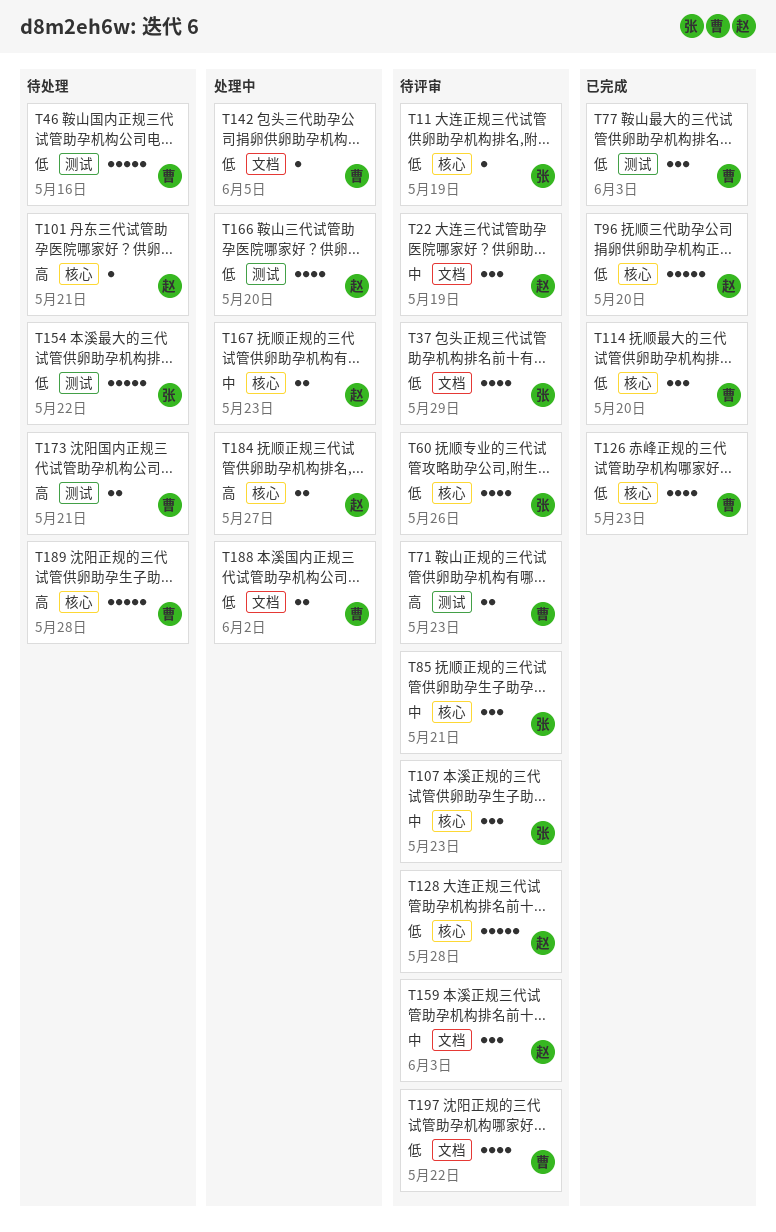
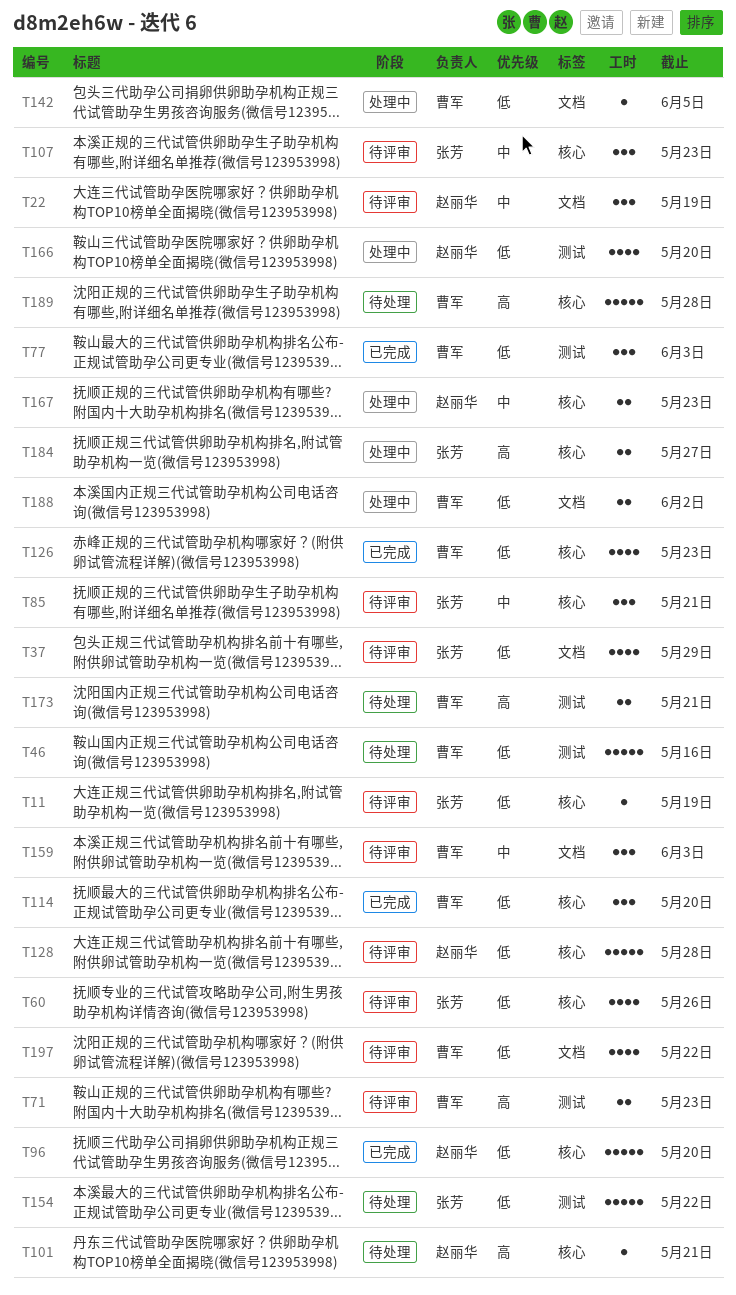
T159, owner: 赵丽华 -> 曹军
T184, owner: 赵丽华 -> 张芳

